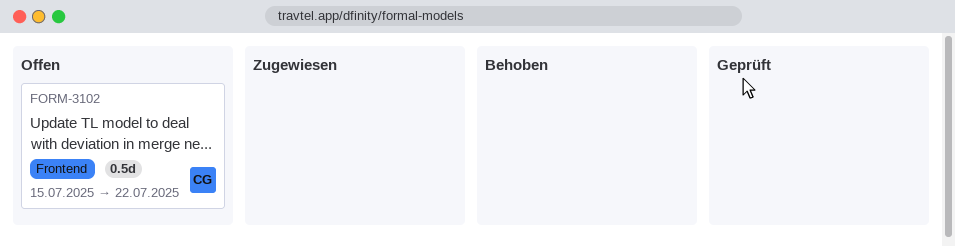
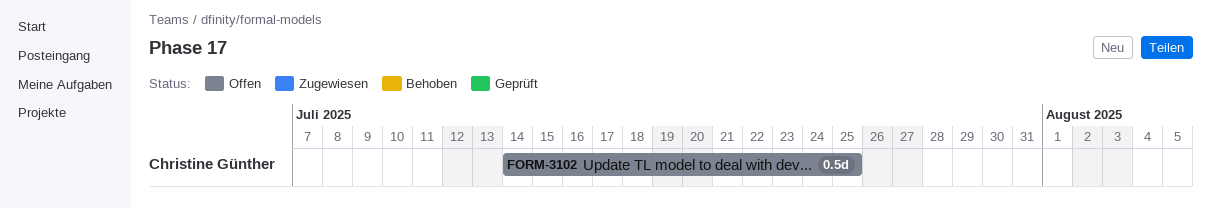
FORM-3102, start: Jul 15 -> Jul 14
FORM-3102, due: Jul 22 -> Jul 25

